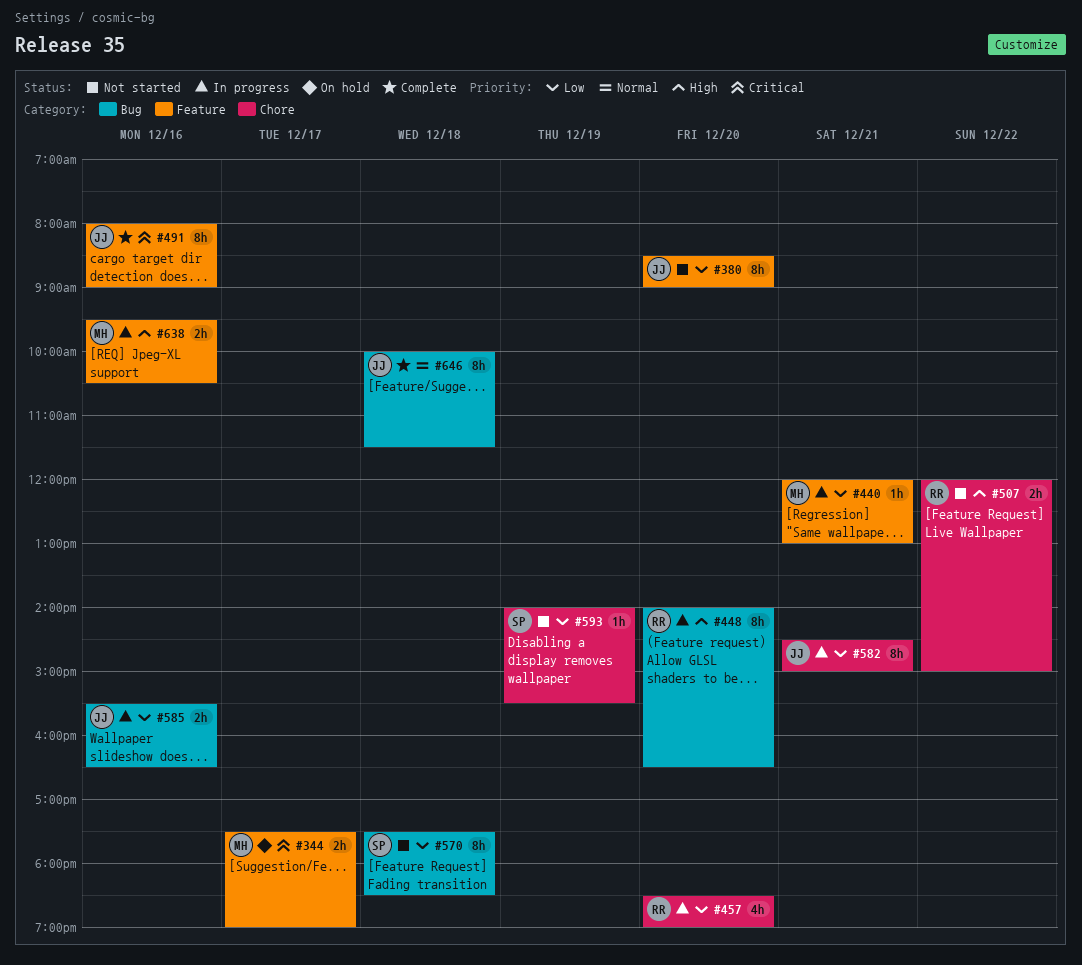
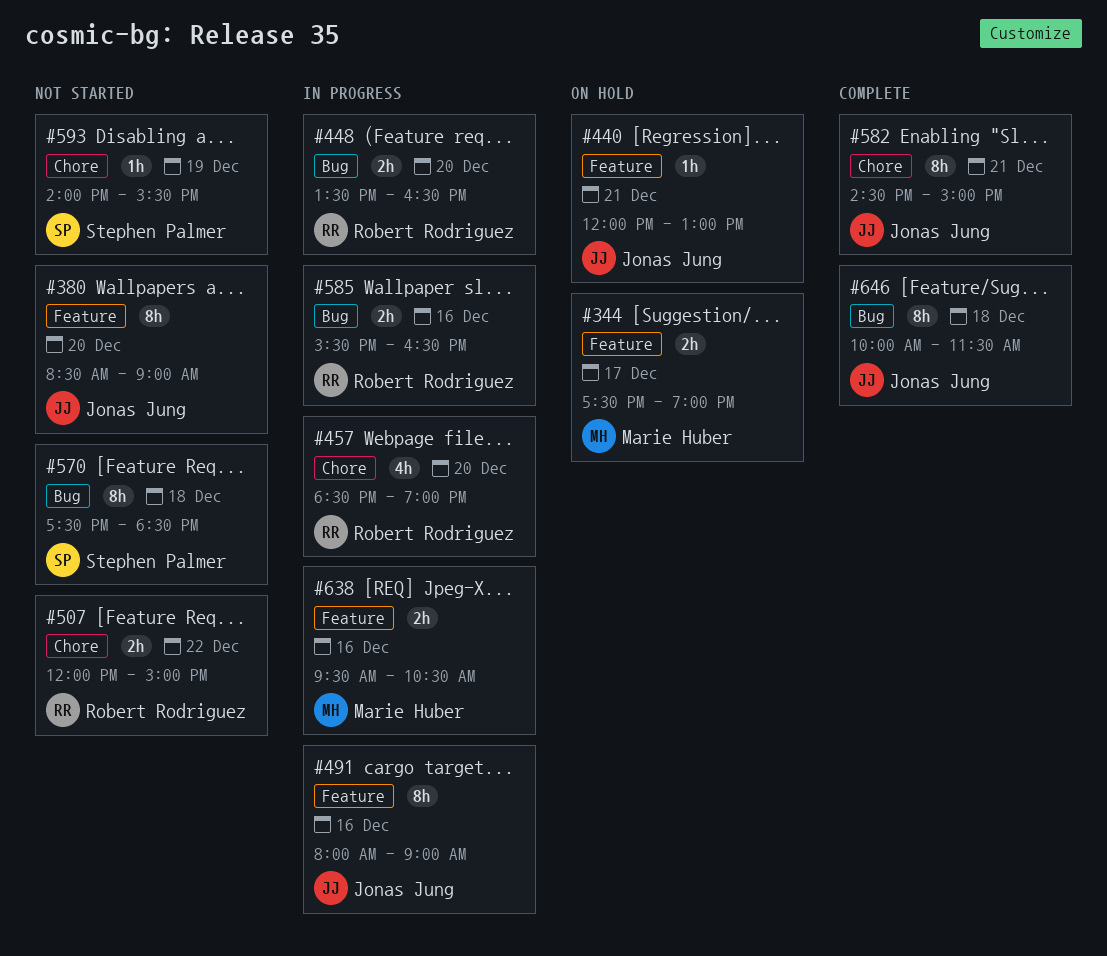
#440, status: In progress -> On hold
#440, owner: Marie Huber -> Jonas Jung
#448, estimate: 8h -> 2h
#448, begins: 14:00 -> 13:30
#491, status: Complete -> In progress
#582, status: In progress -> Complete
#585, owner: Jonas Jung -> Robert Rodriguez

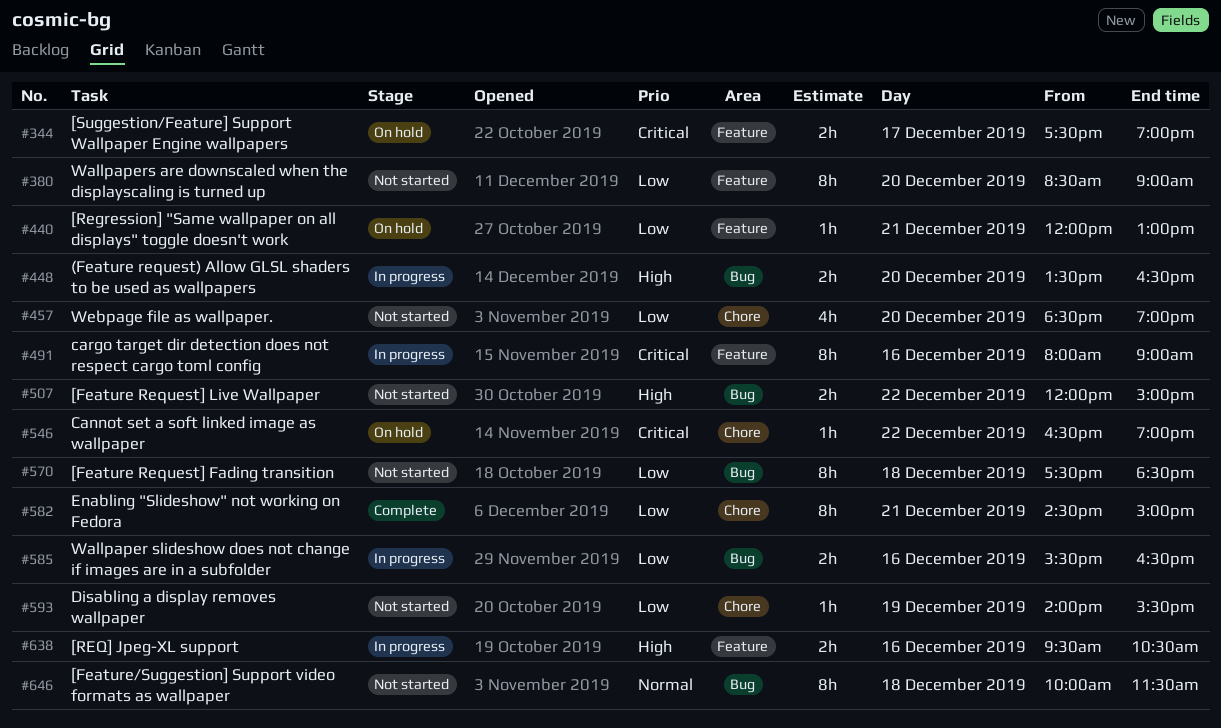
#457, status: In progress -> Not started
#507, label: Chore -> Bug
#546: none -> present
#646, status: Complete -> Not started

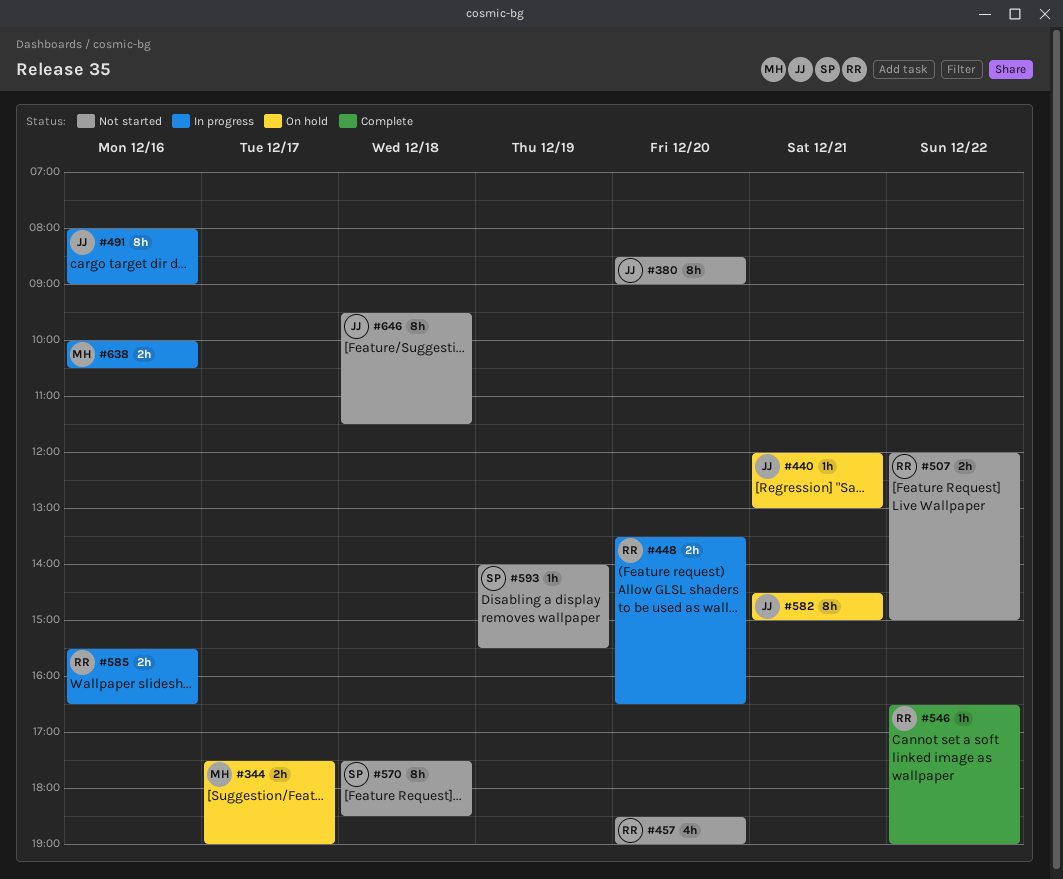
#546, status: On hold -> Complete
#582, status: Complete -> On hold
#638, begins: 09:30 -> 10:00
#646, begins: 10:00 -> 09:30

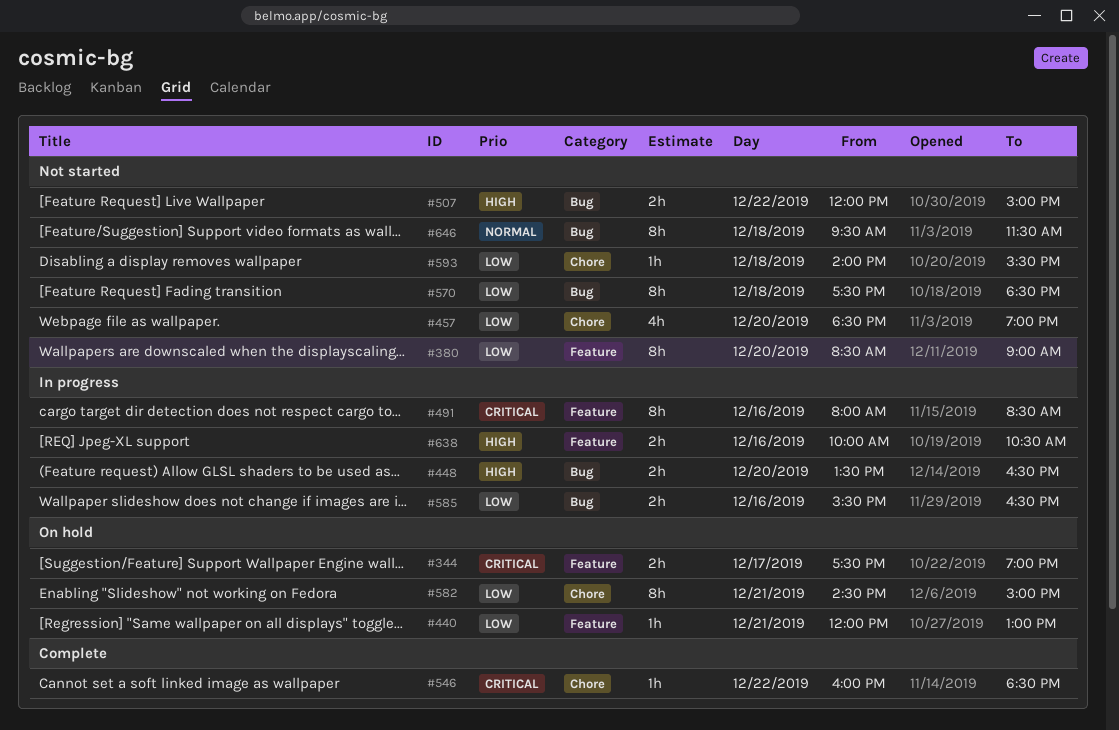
#491, ends: 09:00 -> 08:30
#546, begins: 16:30 -> 16:00
#546, ends: 19:00 -> 18:30
#593, day: Dec 19 -> Dec 18

